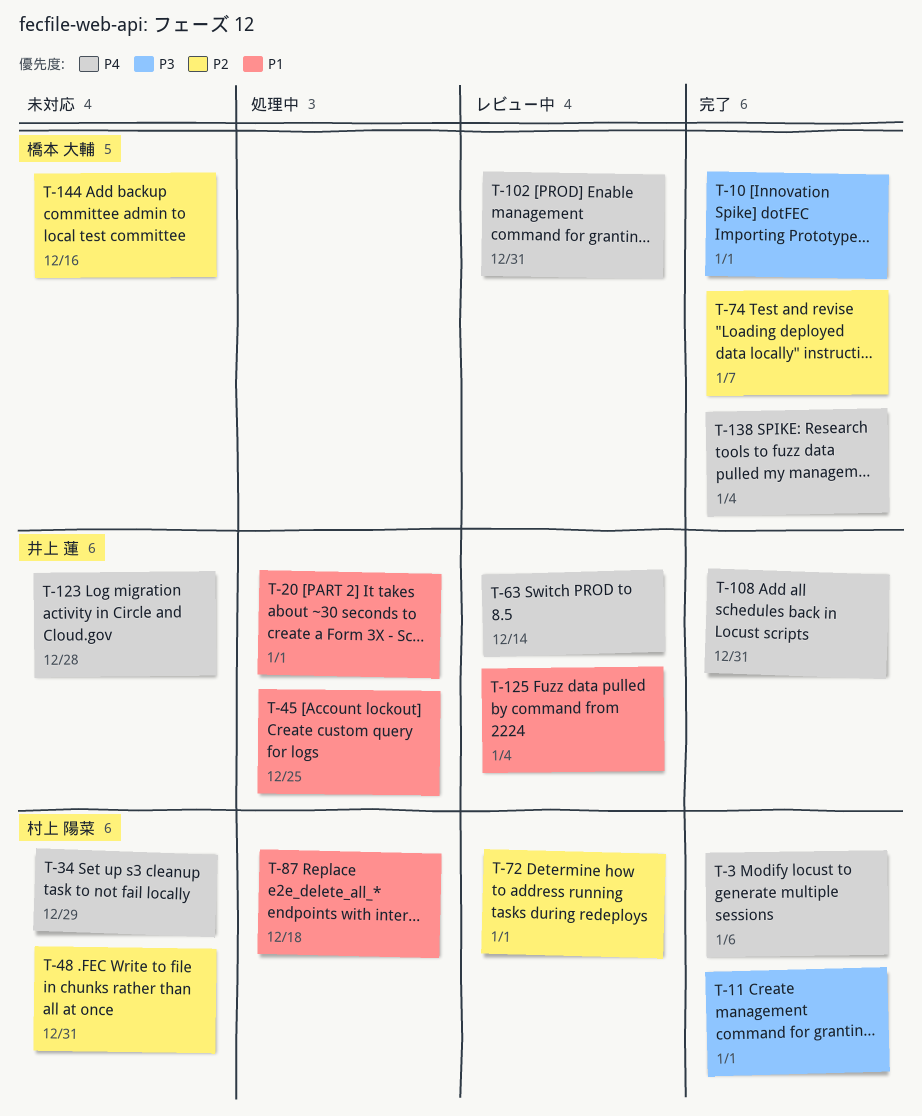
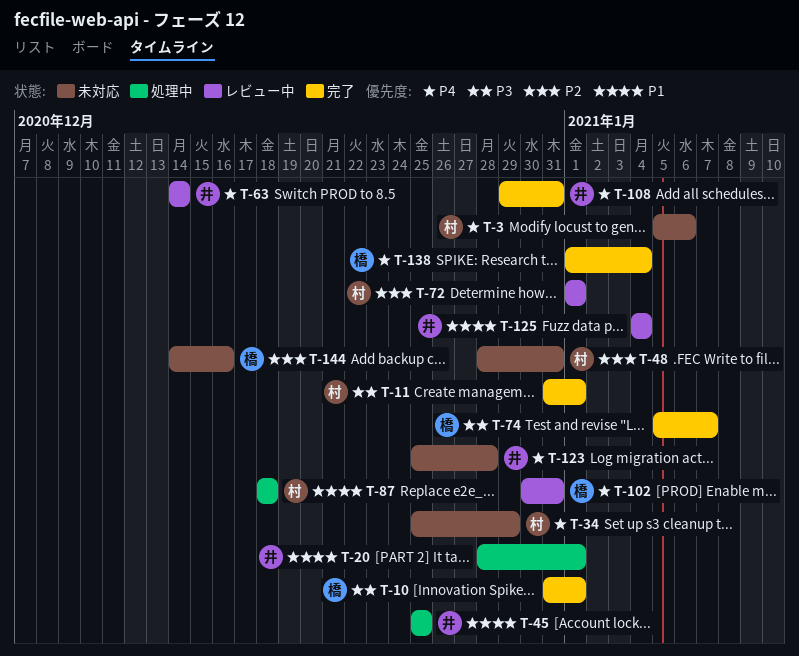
T-3, status: 完了 -> 未対応
T-74, priority: P2 -> P3

